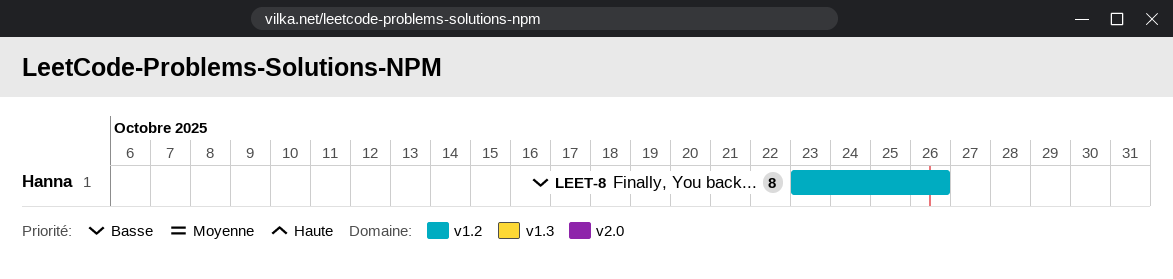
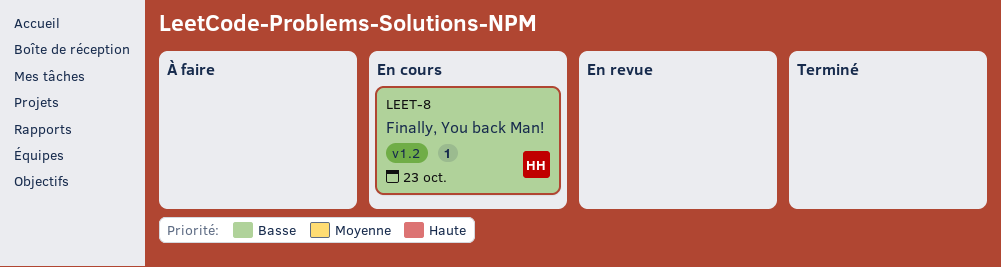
LEET-8, estimate: 8 -> 1
LEET-8, due: Oct 26 -> Oct 23

